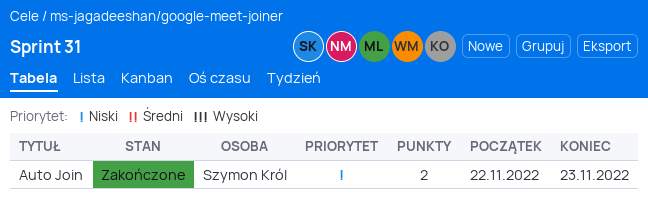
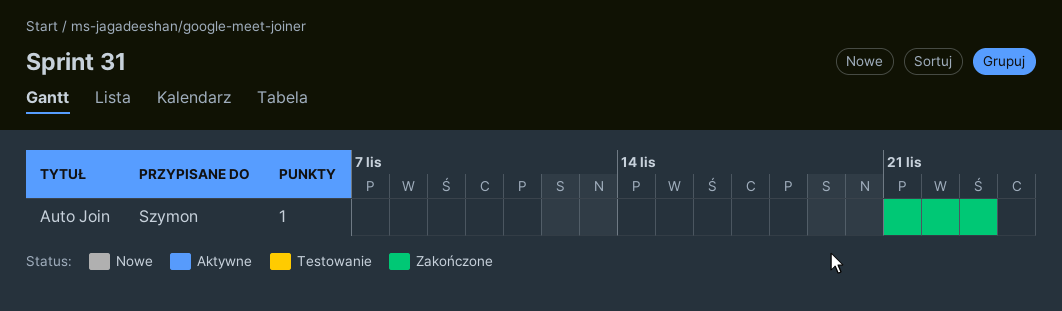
Auto Join, estimate: 2 -> 1
Auto Join, start: Nov 22 -> Nov 21

